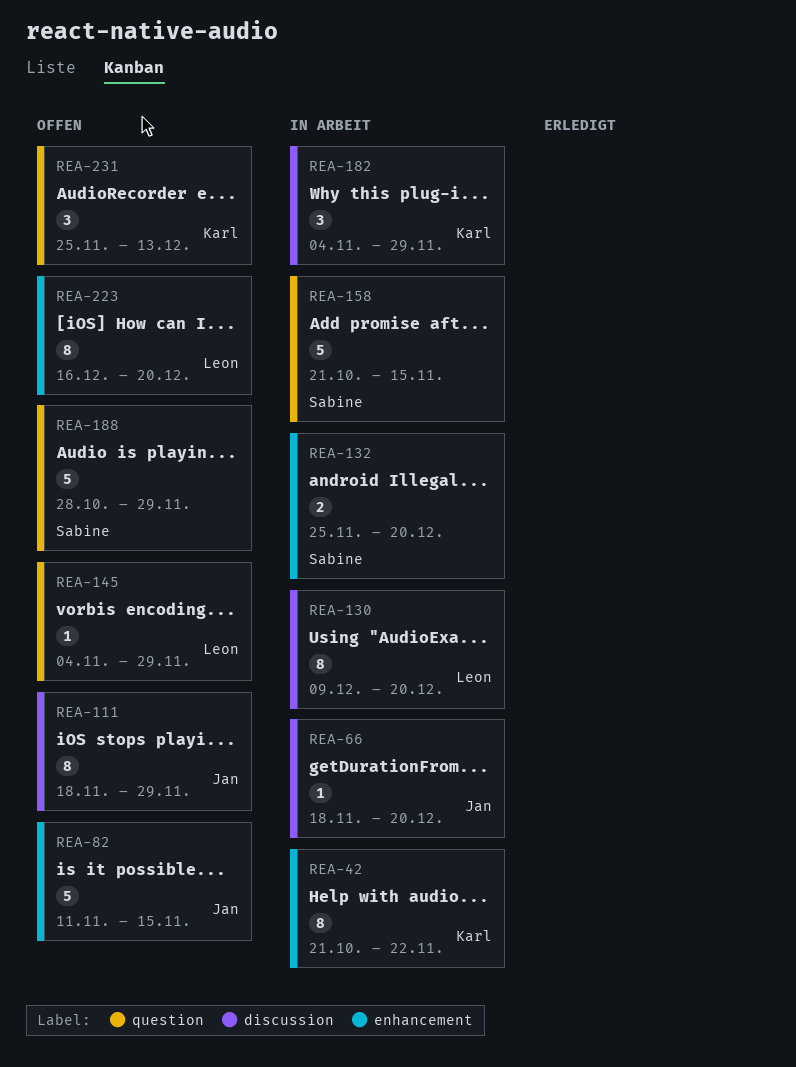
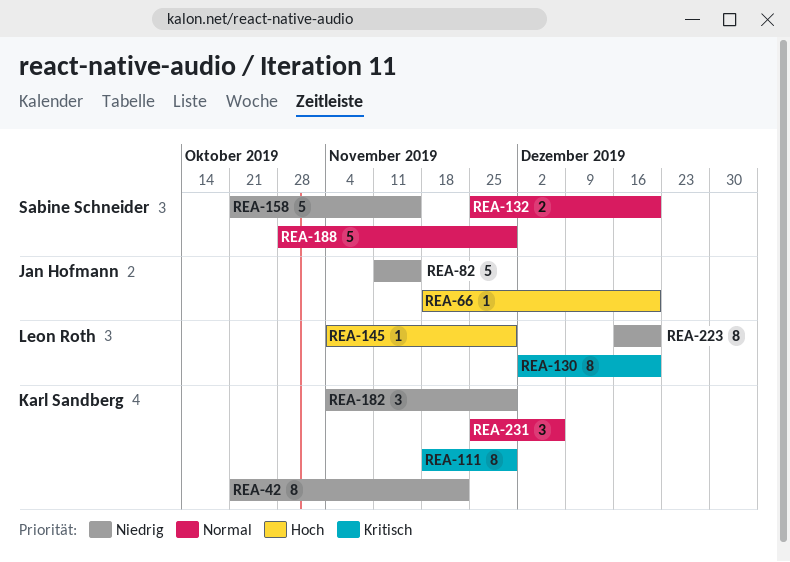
REA-111, owner: Jan Hofmann -> Karl Sandberg
REA-130, start: Dec 9 -> Dec 2
REA-231, due: Dec 13 -> Dec 6

